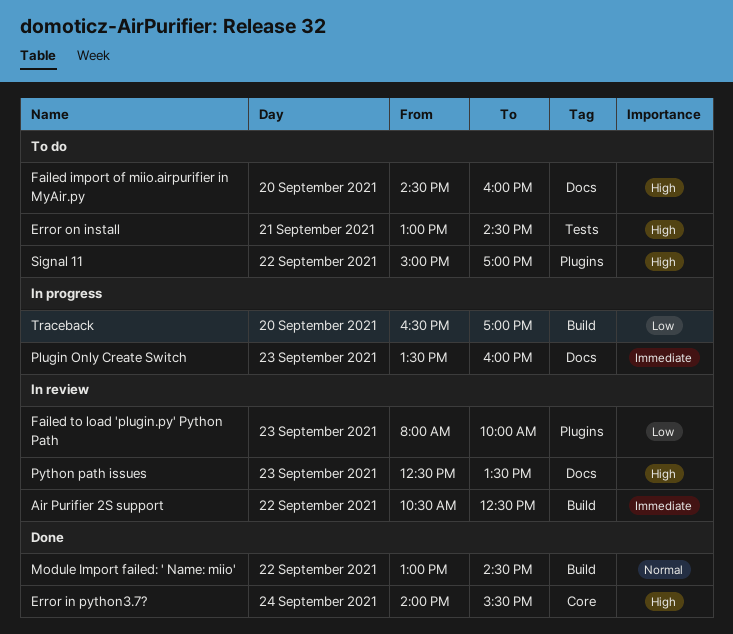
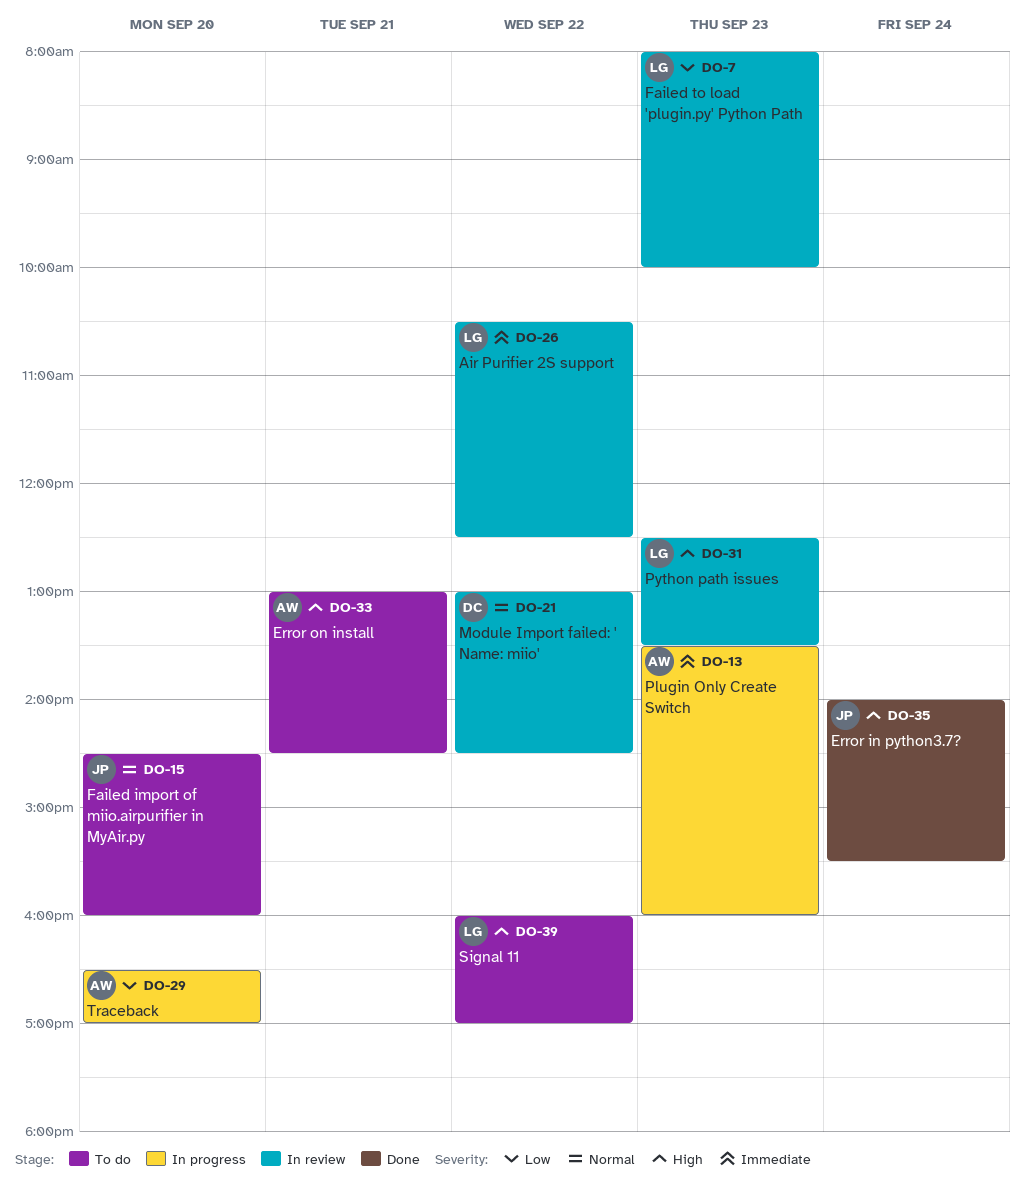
Failed import of miio.airpurifier in MyAir.py, priority: High -> Normal
Module Import failed: ' Name: miio', status: Done -> In review
Signal 11, begins: 15:00 -> 16:00

